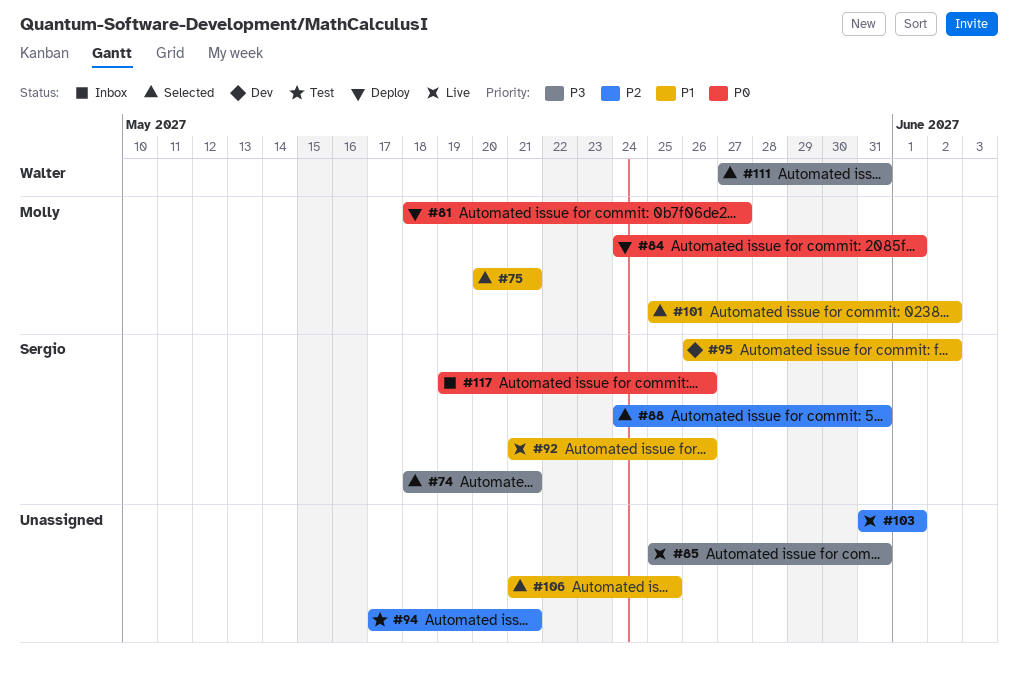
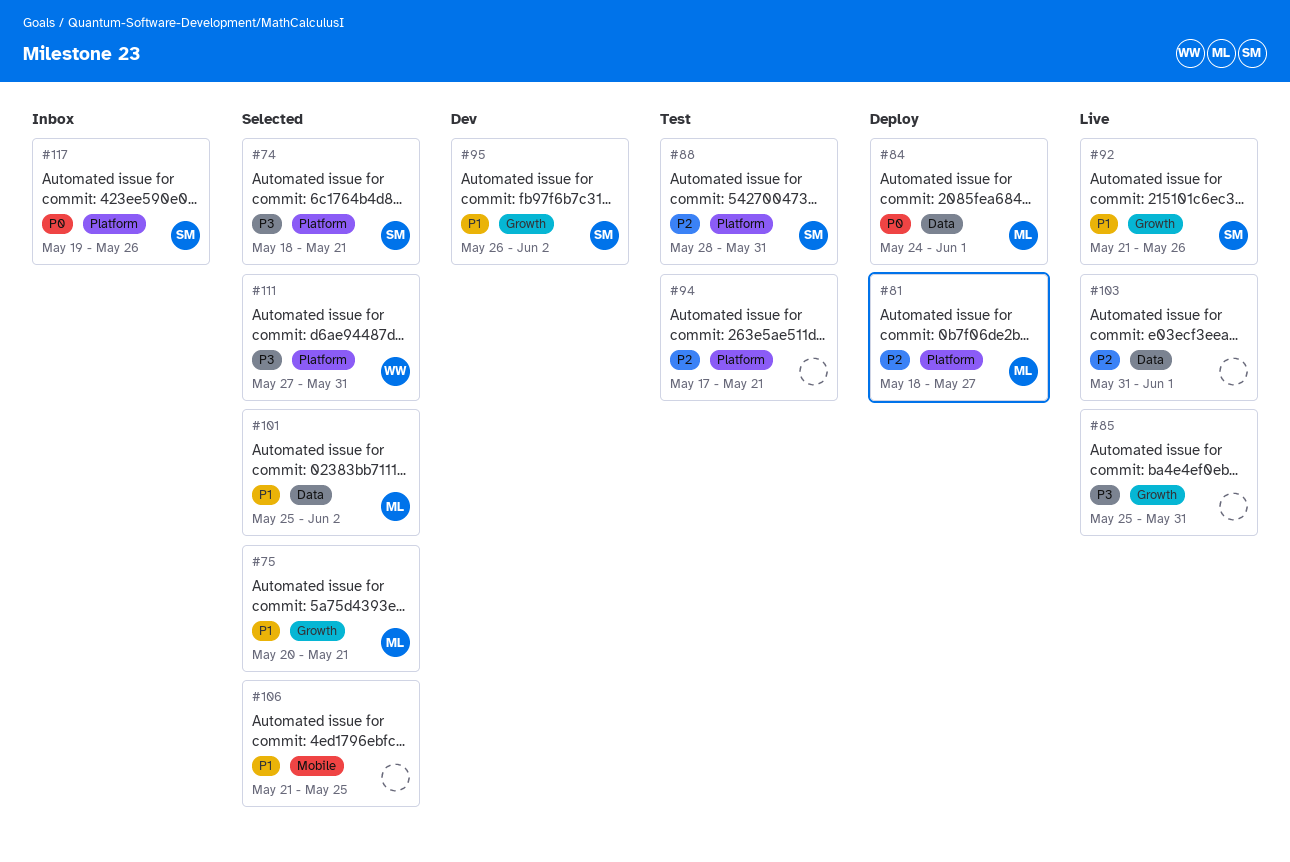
#81, priority: P0 -> P2
#88, status: Selected -> Test
#88, start: May 24 -> May 28

